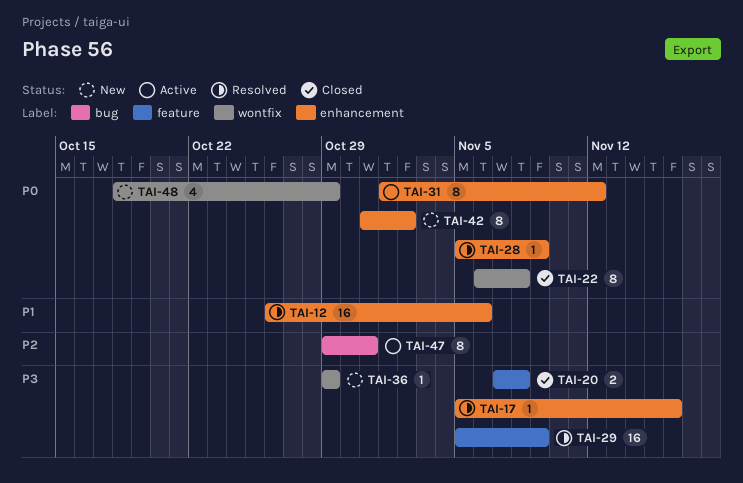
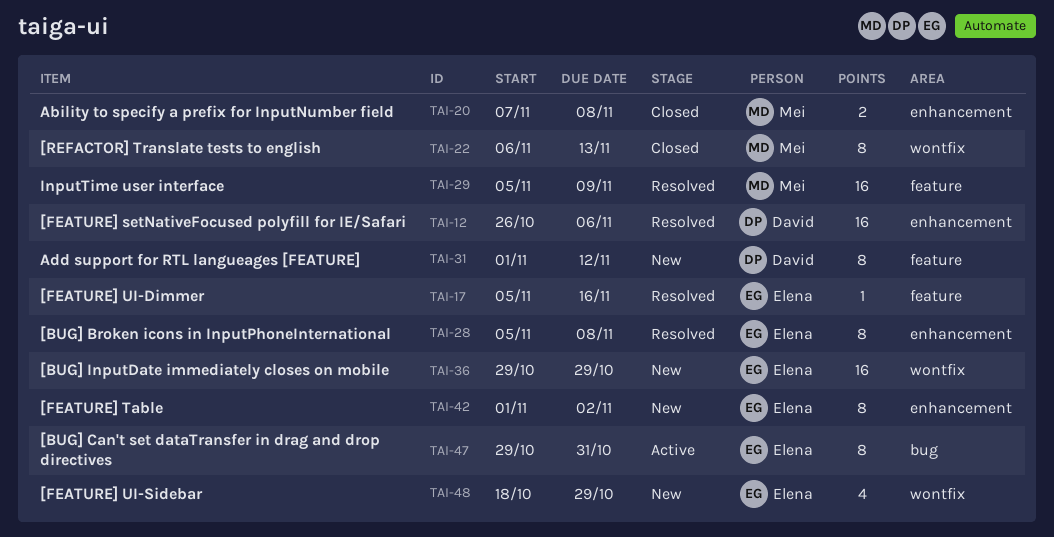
TAI-17, label: enhancement -> feature
TAI-20, label: feature -> enhancement
TAI-22, due: Nov 8 -> Nov 13
TAI-28, estimate: 1 -> 8
TAI-28, due: Nov 9 -> Nov 8
TAI-31, status: Active -> New
TAI-31, label: enhancement -> feature
TAI-36, estimate: 1 -> 16
TAI-42, start: Oct 31 -> Nov 1

